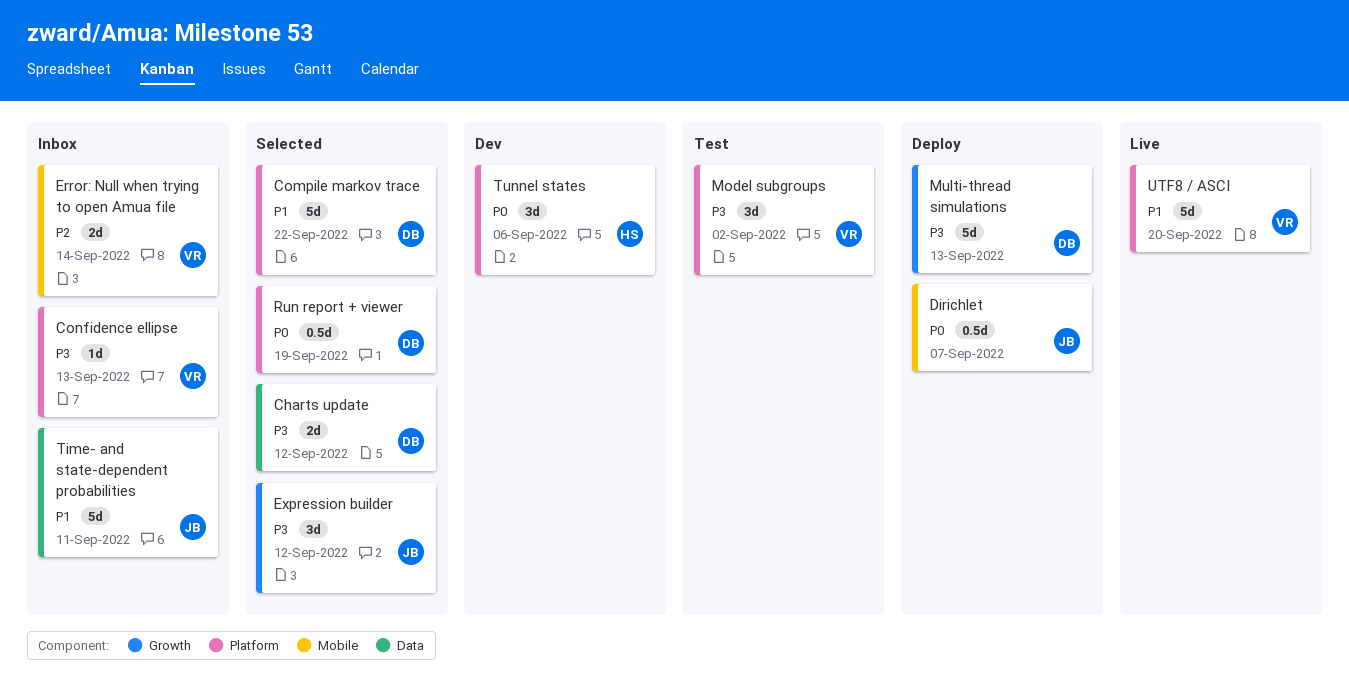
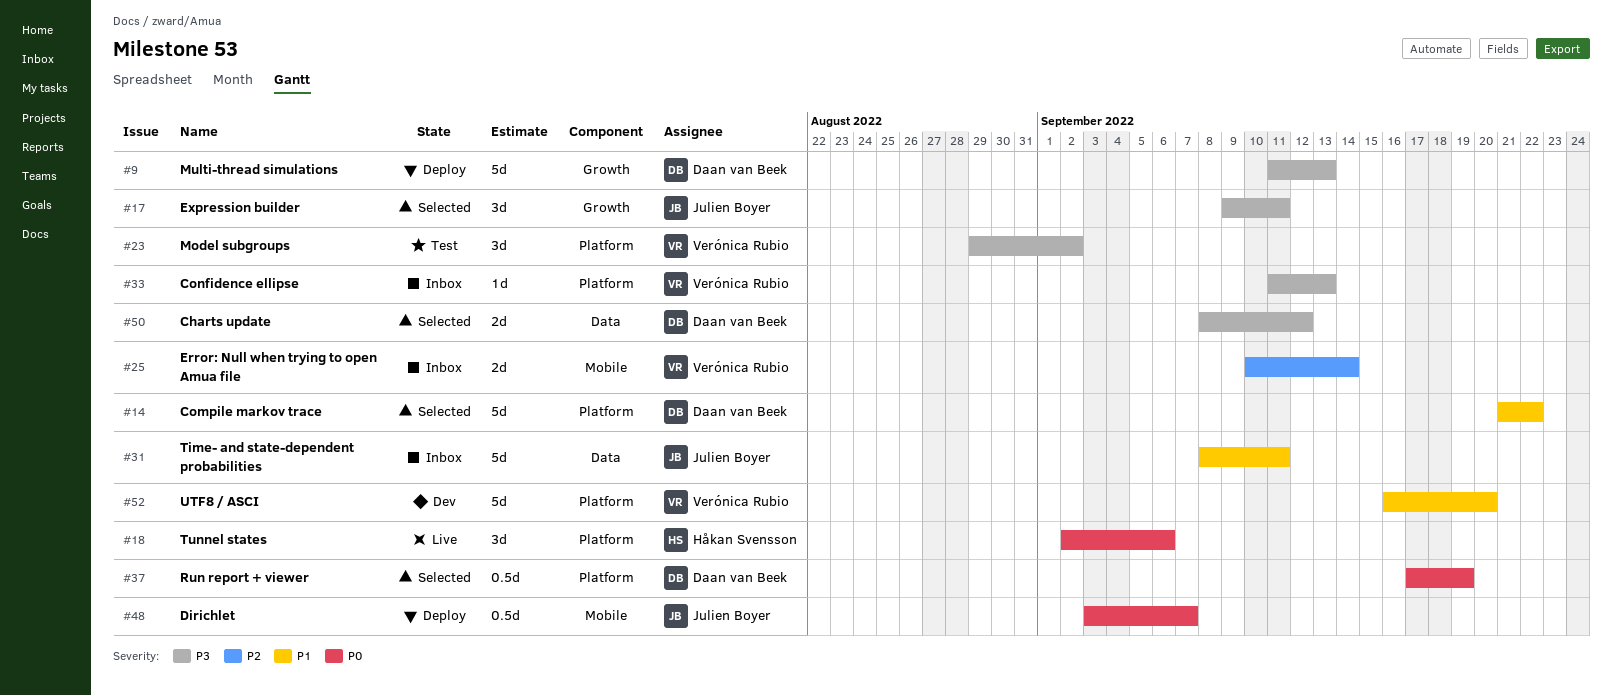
Expression builder, due: Sep 12 -> Sep 11
Tunnel states, status: Dev -> Live
UTF8 / ASCI, status: Live -> Dev

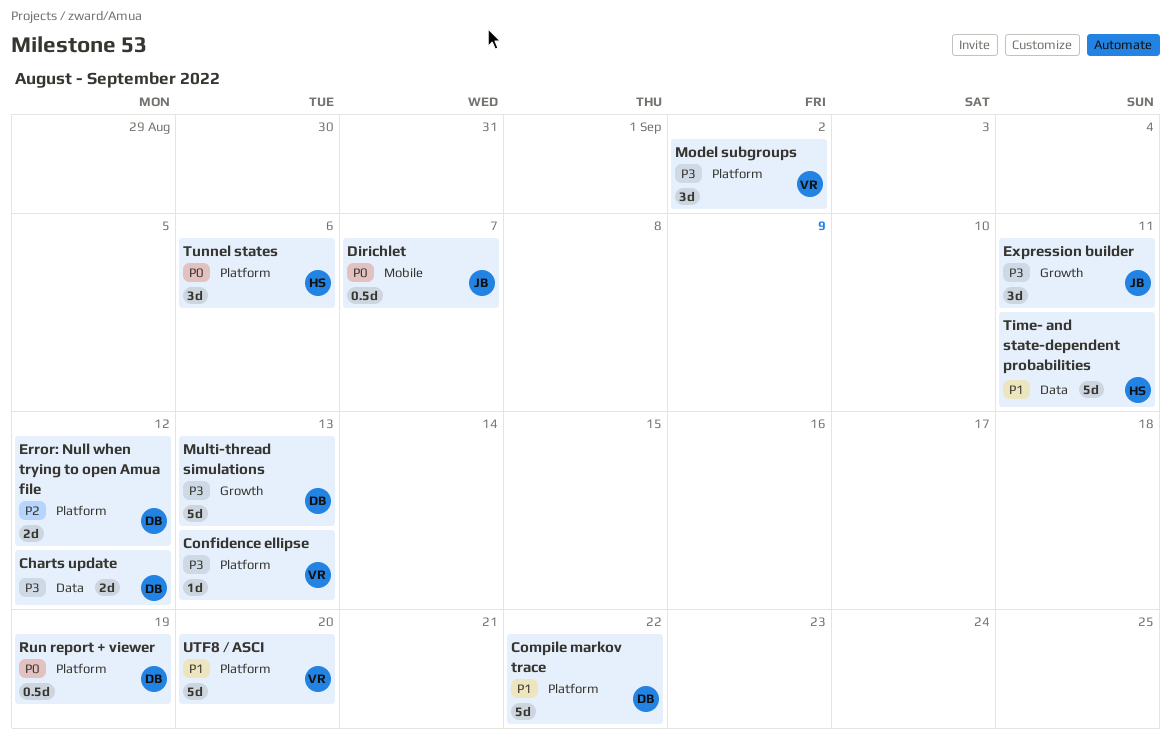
Error: Null when trying to open Amua file, owner: Verónica Rubio -> Daan van Beek
Error: Null when trying to open Amua file, label: Mobile -> Platform
Error: Null when trying to open Amua file, due: Sep 14 -> Sep 12
Time- and state-dependent probabilities, owner: Julien Boyer -> Håkan Svensson

